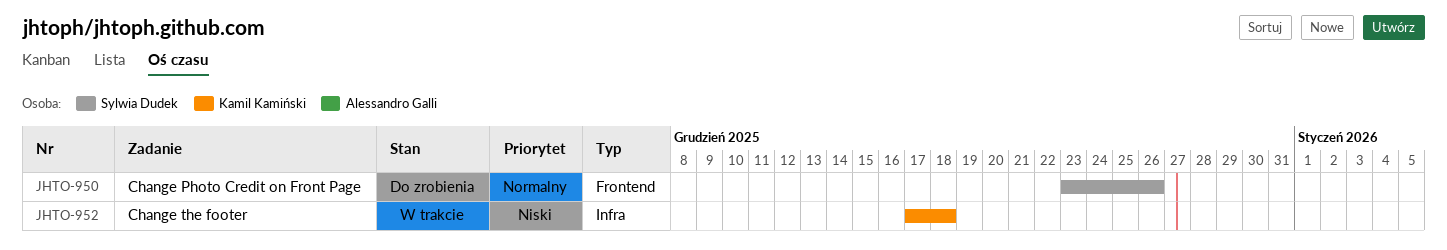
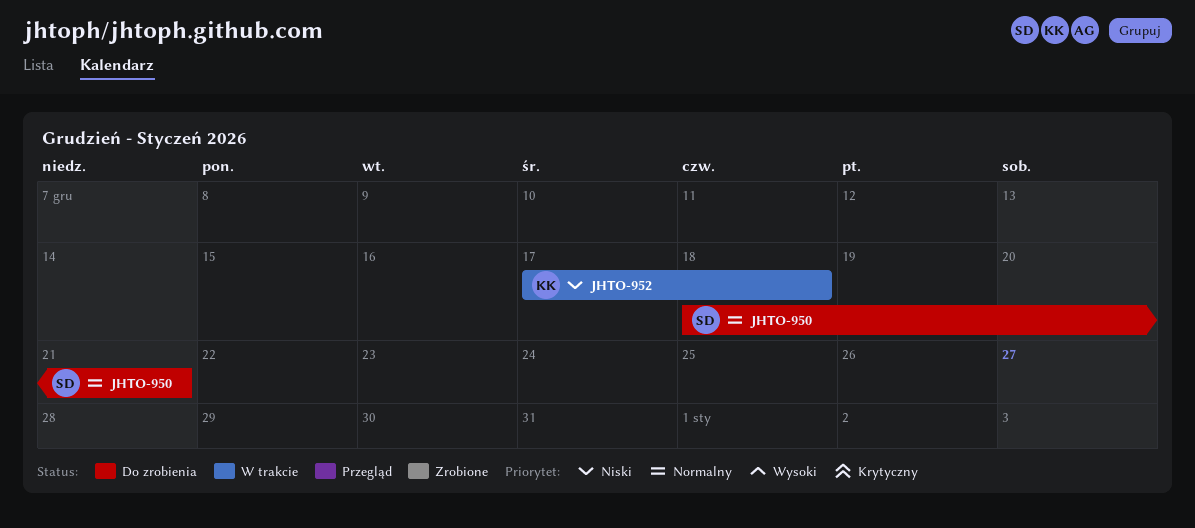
JHTO-950, start: Dec 23 -> Dec 18
JHTO-950, due: Dec 26 -> Dec 21

